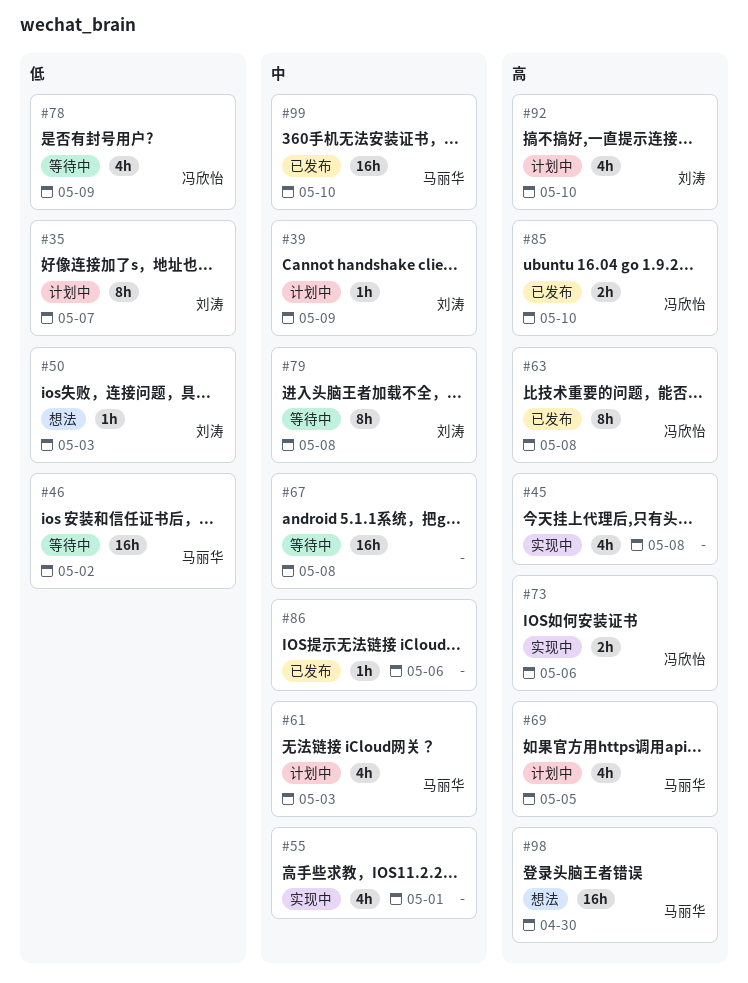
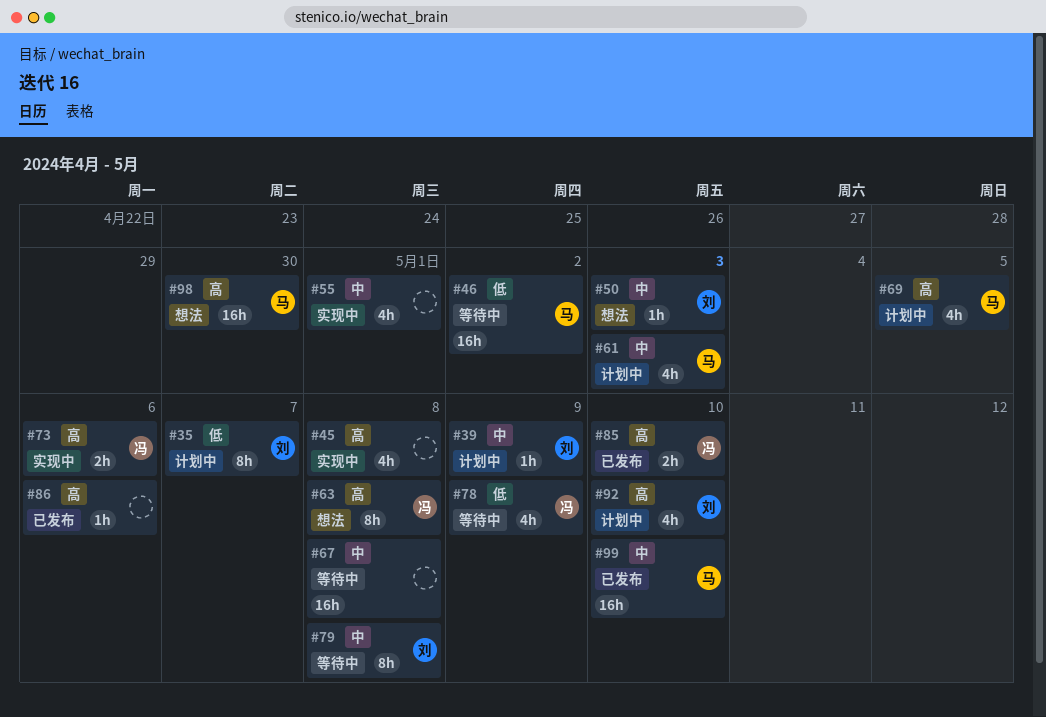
#50, priority: 低 -> 中
#63, status: 已发布 -> 想法
#86, priority: 中 -> 高

